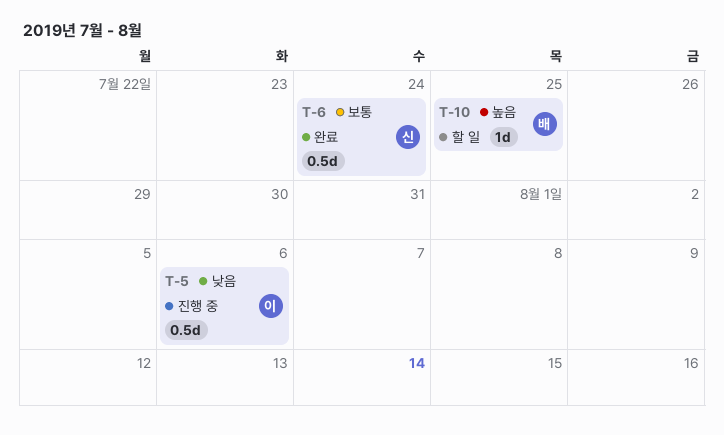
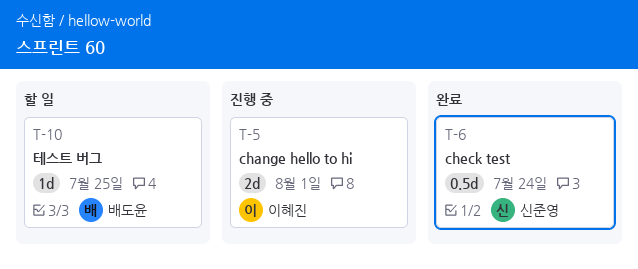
T-5, estimate: 0.5d -> 2d
T-5, due: Aug 6 -> Aug 1

